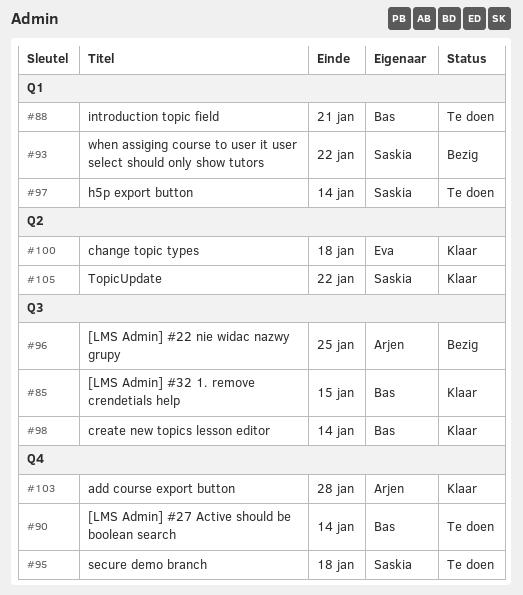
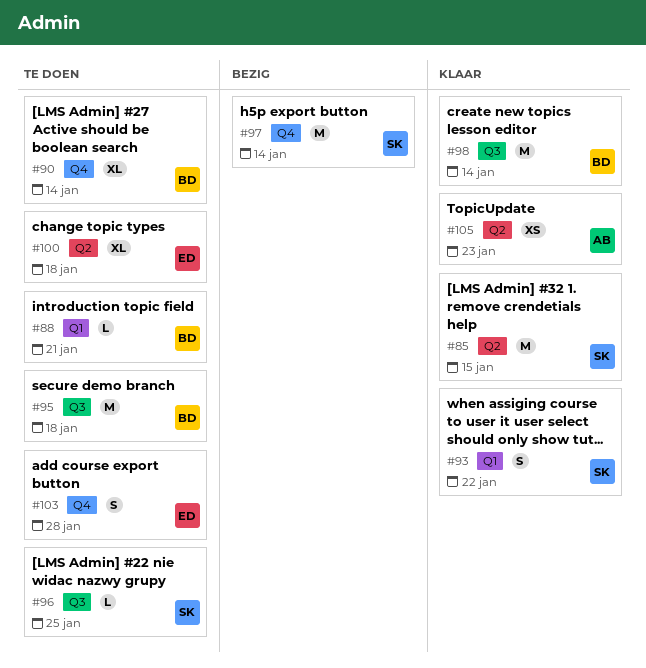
#85, owner: Bas -> Saskia
#85, label: Q3 -> Q2
#93, status: Bezig -> Klaar
#95, owner: Saskia -> Bas
#95, label: Q4 -> Q3
#96, status: Bezig -> Te doen
#96, owner: Arjen -> Saskia
#97, status: Te doen -> Bezig
#97, label: Q1 -> Q4
#100, status: Klaar -> Te doen
#103, status: Klaar -> Te doen
#103, owner: Arjen -> Eva
#105, owner: Saskia -> Arjen
#105, due: Jan 22 -> Jan 23

